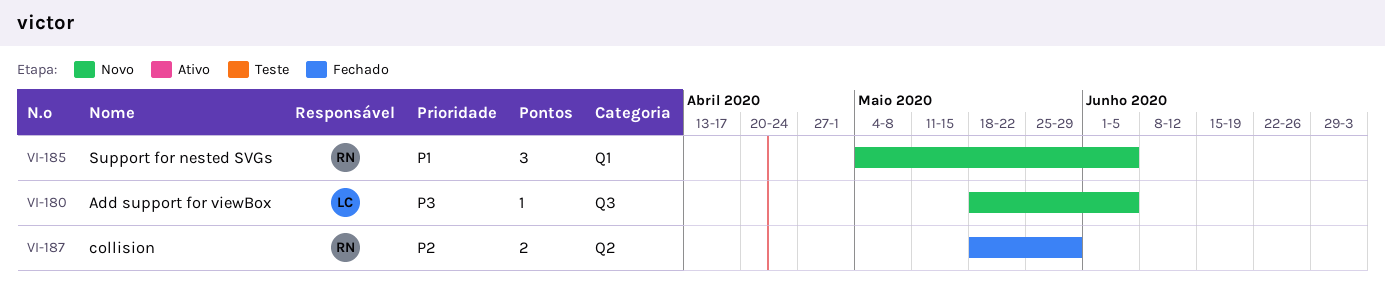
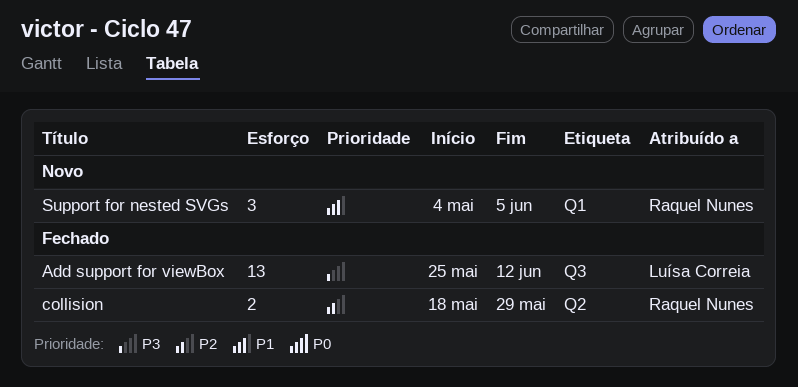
Add support for viewBox, status: Novo -> Fechado
Add support for viewBox, estimate: 1 -> 13
Add support for viewBox, start: May 18 -> May 25
Add support for viewBox, due: Jun 5 -> Jun 12

